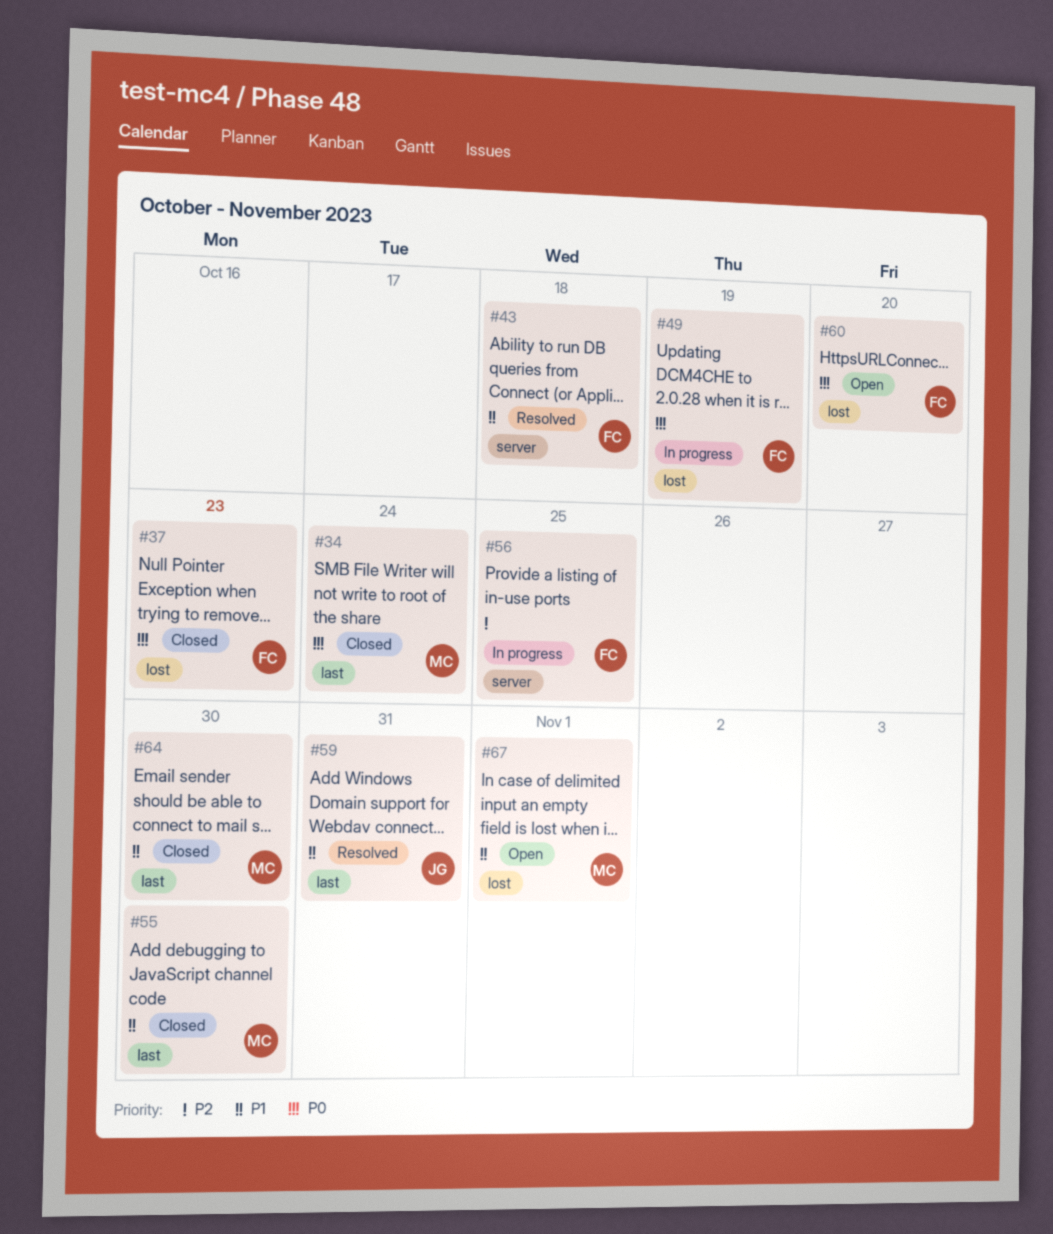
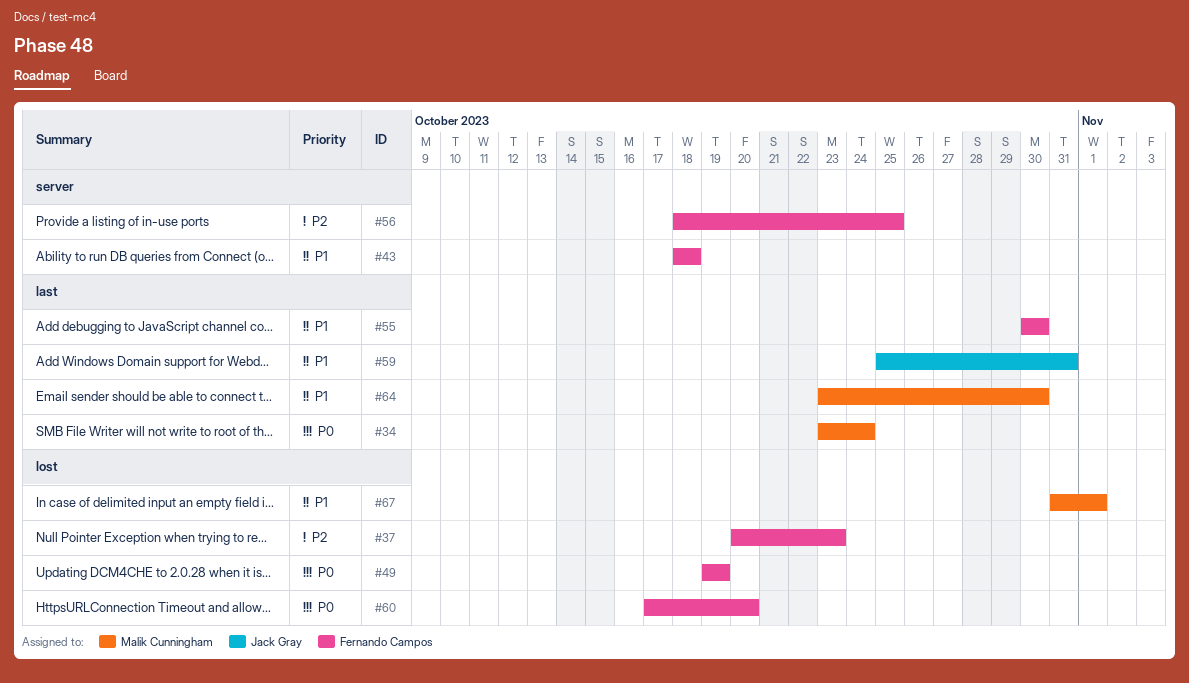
#37, priority: P0 -> P2
#55, owner: Malik Cunningham -> Fernando Campos

